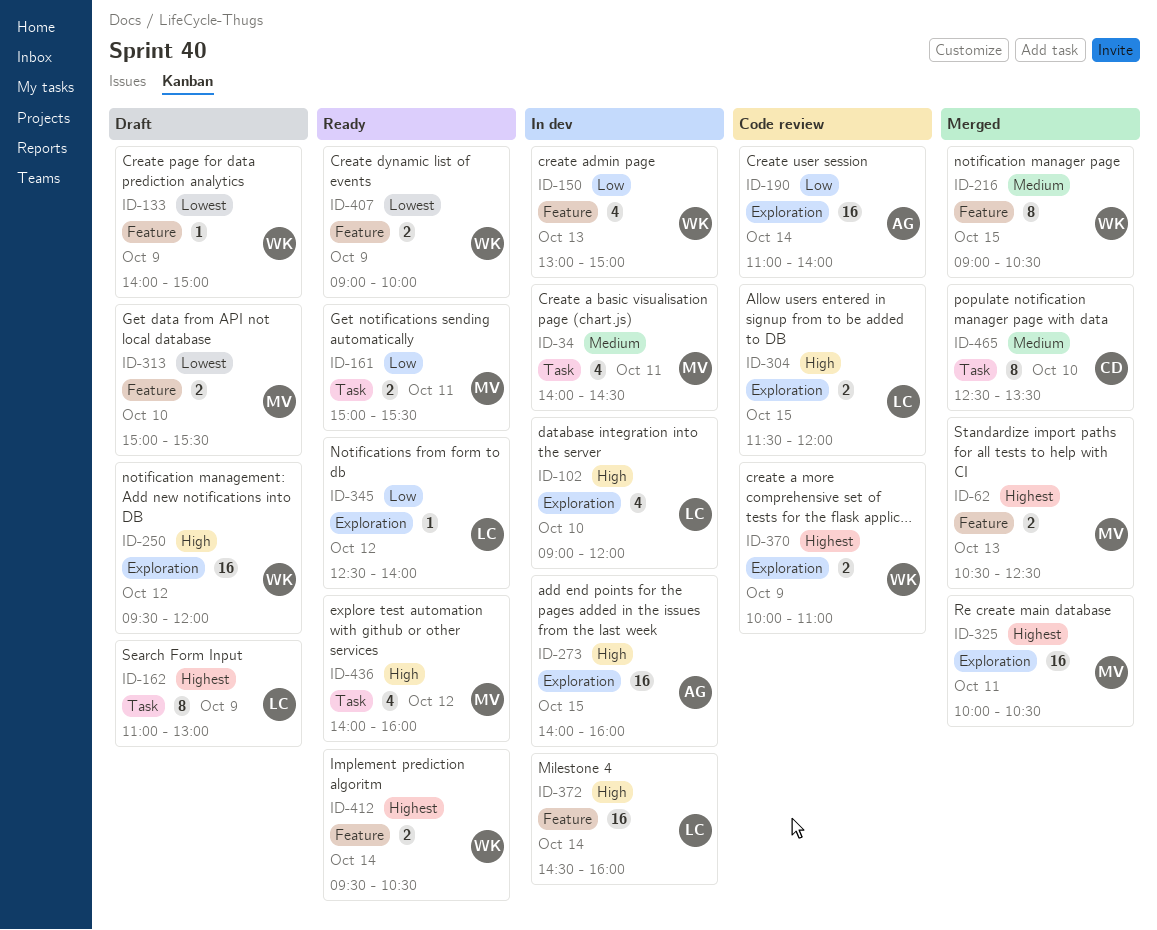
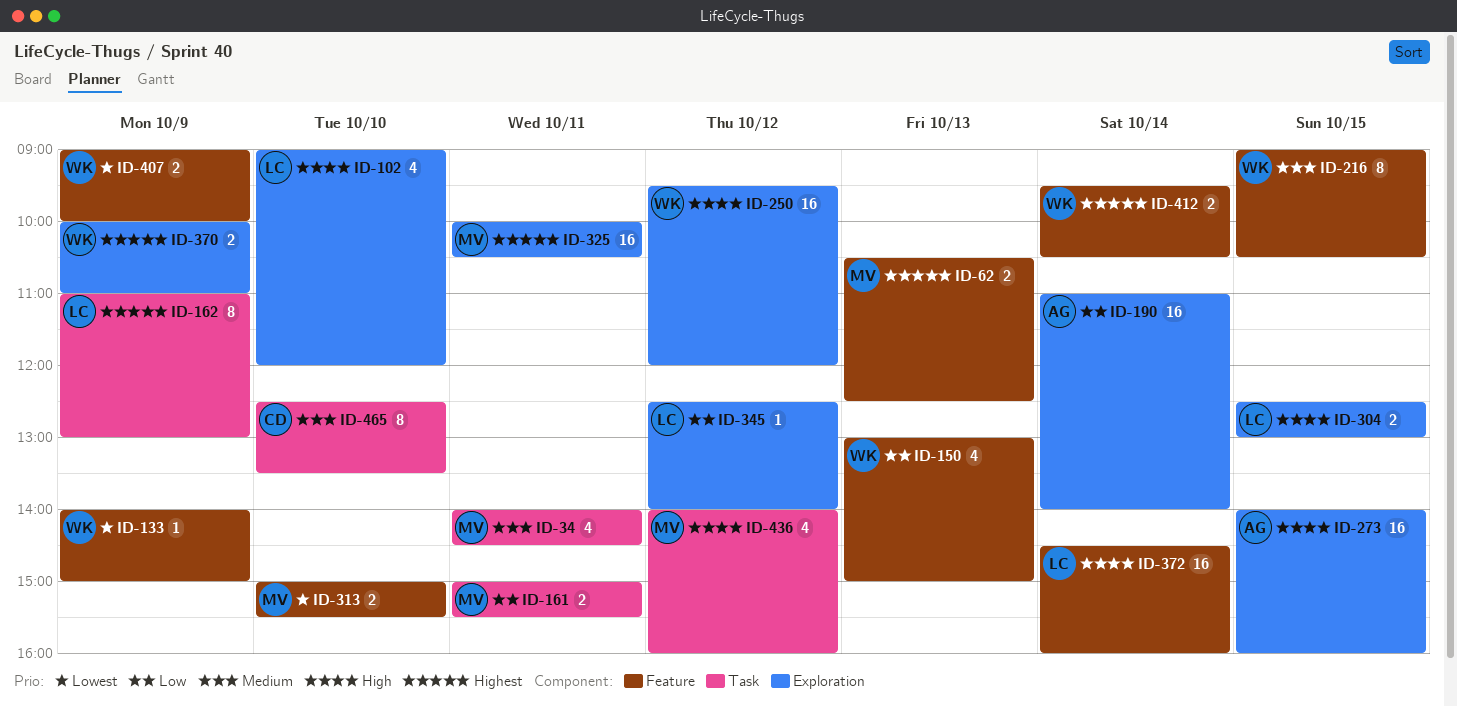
ID-304, begins: 11:30 -> 12:30
ID-304, ends: 12:00 -> 13:00

